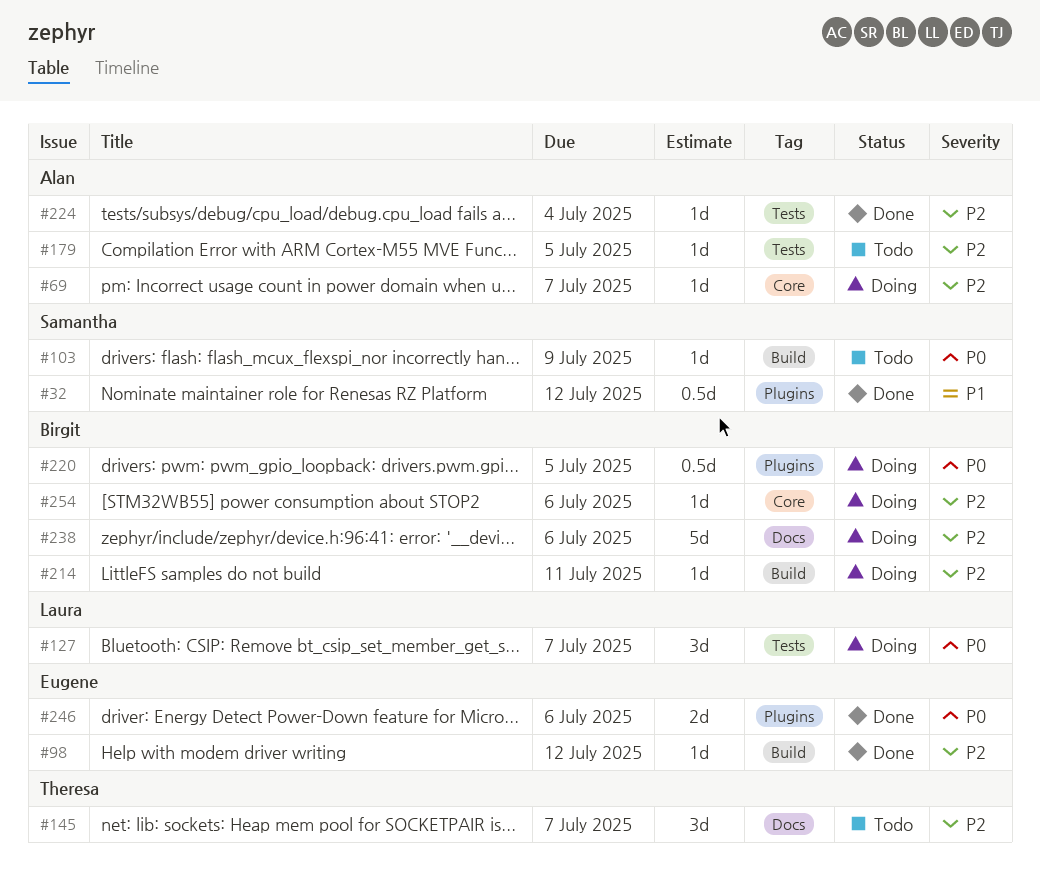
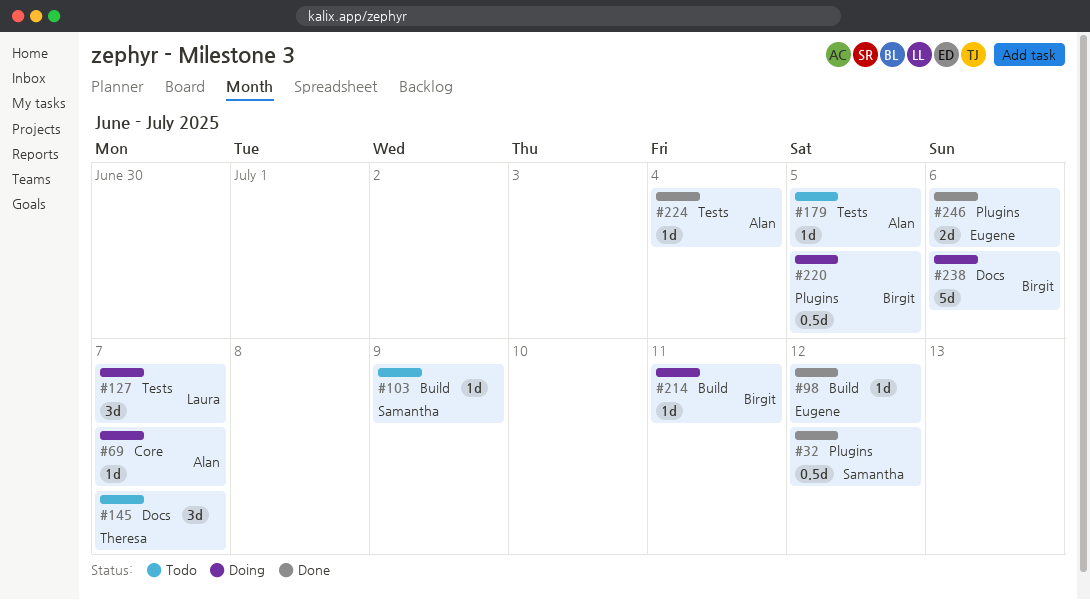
#254: present -> none

